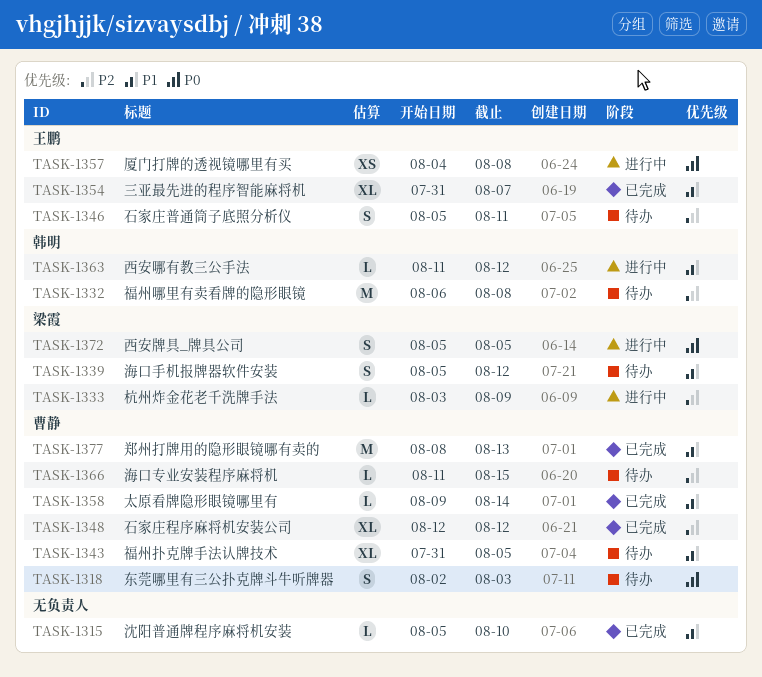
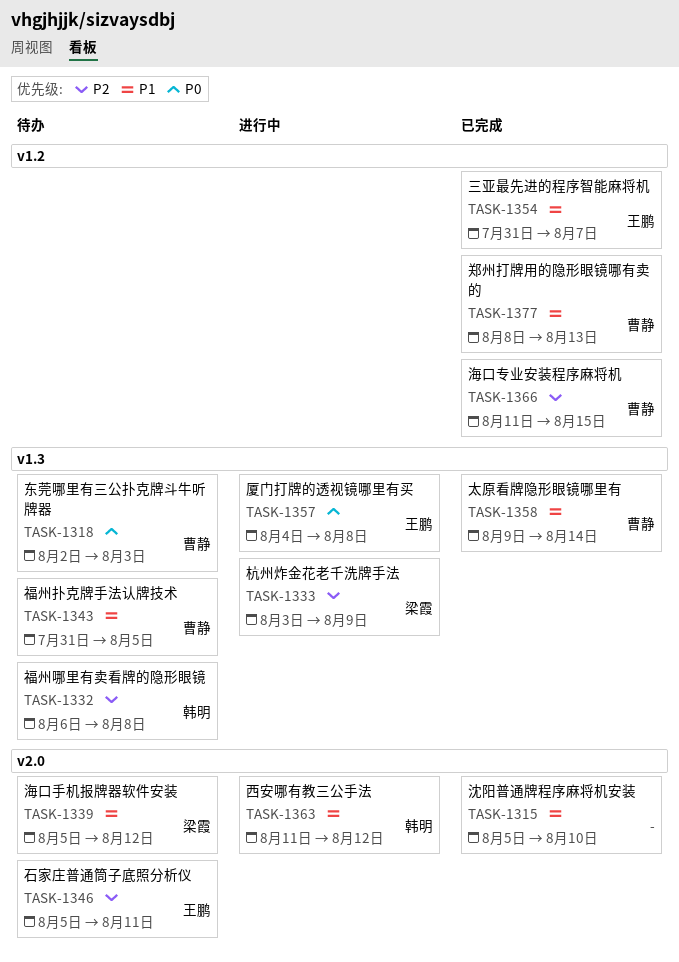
TASK-1348: present -> none
TASK-1366, status: 待办 -> 已完成
TASK-1372: present -> none

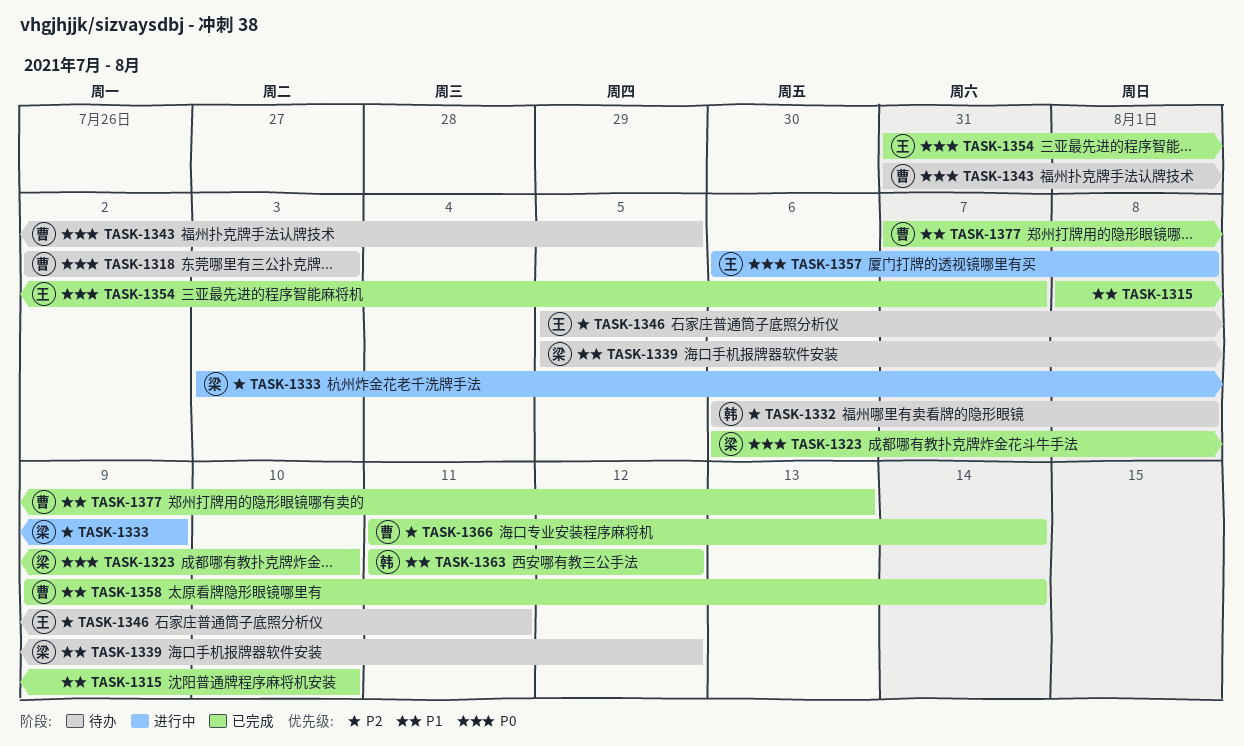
TASK-1315, start: Aug 5 -> Aug 8
TASK-1323: none -> present
TASK-1343, priority: P1 -> P0
TASK-1354, priority: P1 -> P0
TASK-1357, start: Aug 4 -> Aug 6
TASK-1363, status: 进行中 -> 已完成
TASK-1366, due: Aug 15 -> Aug 14
TASK-1377, start: Aug 8 -> Aug 7

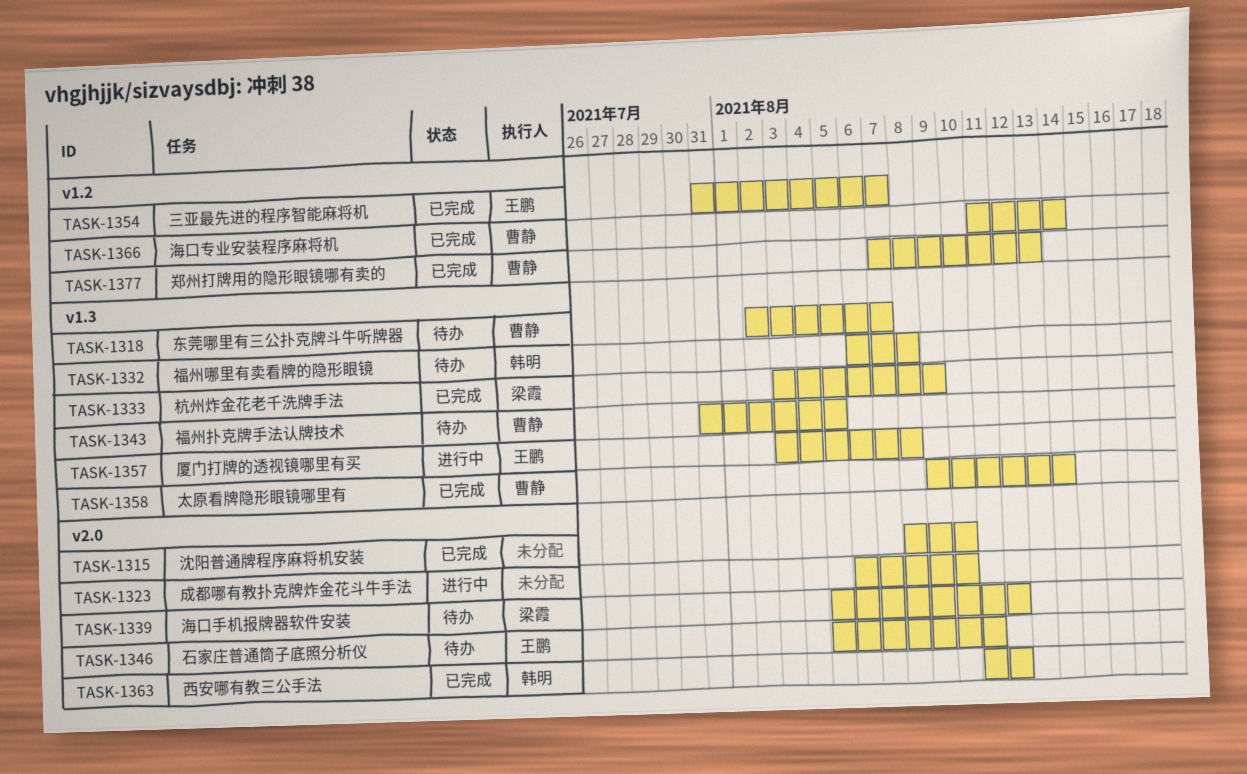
TASK-1318, due: Aug 3 -> Aug 7
TASK-1323, status: 已完成 -> 进行中
TASK-1323, owner: 梁霞 -> none
TASK-1333, status: 进行中 -> 已完成
TASK-1357, start: Aug 6 -> Aug 3

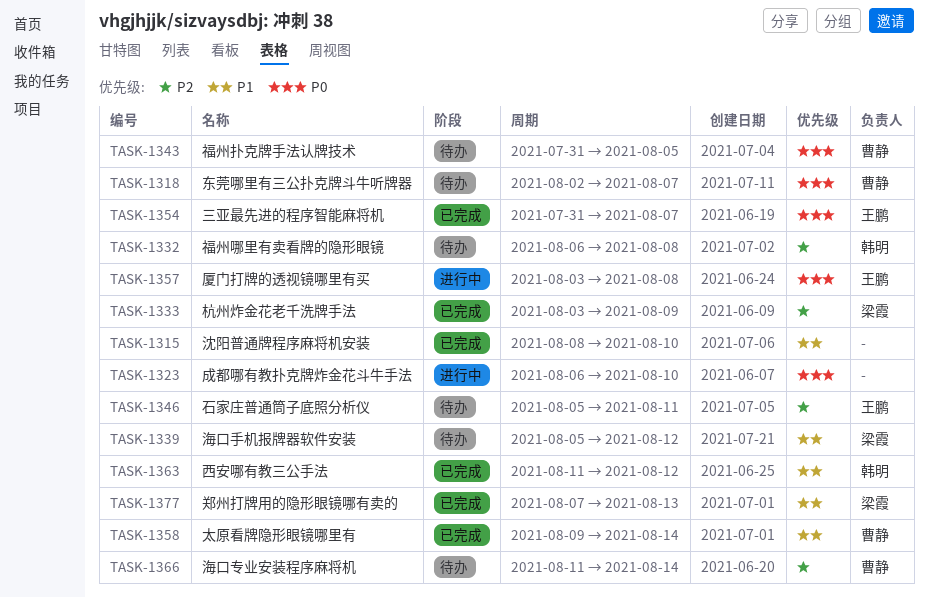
TASK-1366, status: 已完成 -> 待办
TASK-1377, owner: 曹静 -> 梁霞

